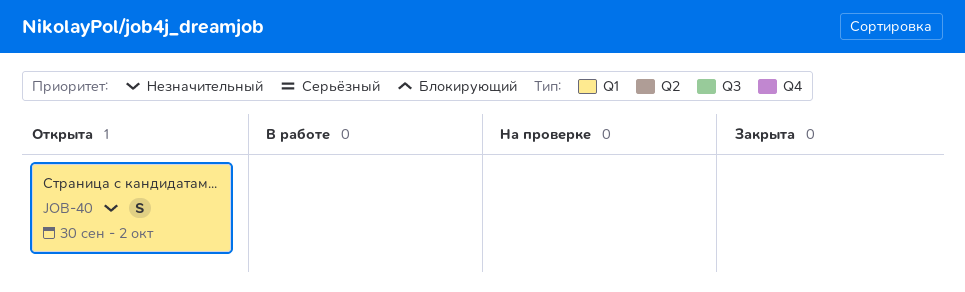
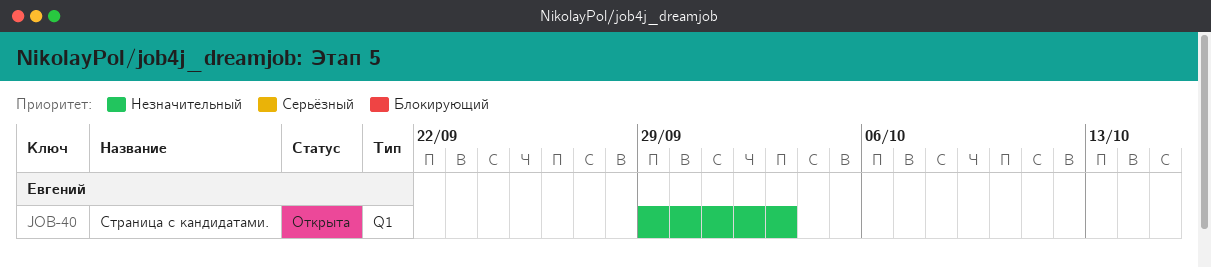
JOB-40, start: Sep 30 -> Sep 29
JOB-40, due: Oct 2 -> Oct 3

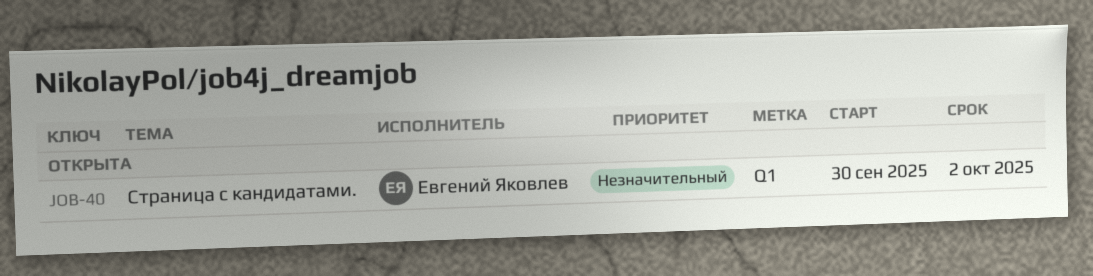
JOB-40, start: Sep 29 -> Sep 30
JOB-40, due: Oct 3 -> Oct 2

